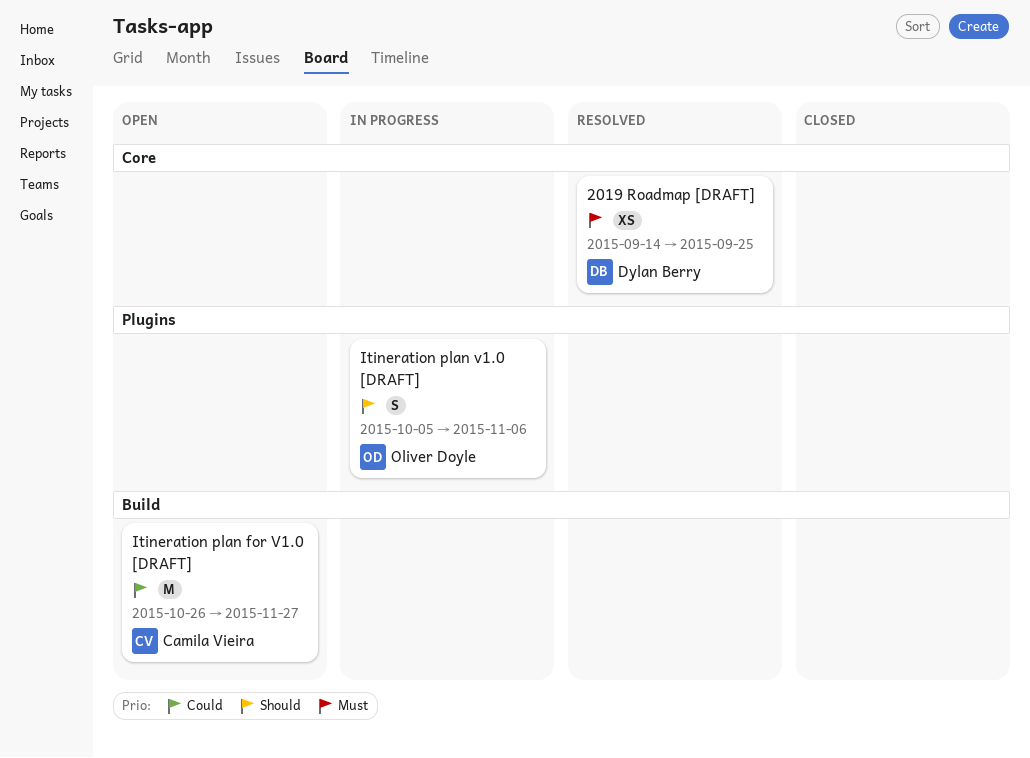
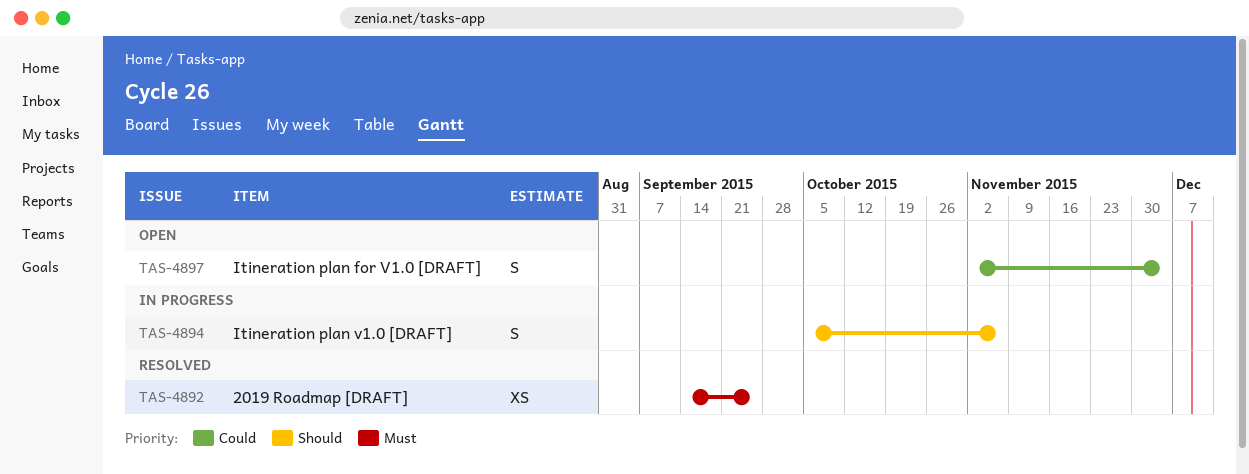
Itineration plan for V1.0 [DRAFT], estimate: M -> S
Itineration plan for V1.0 [DRAFT], start: Oct 26 -> Nov 2
Itineration plan for V1.0 [DRAFT], due: Nov 27 -> Dec 4

